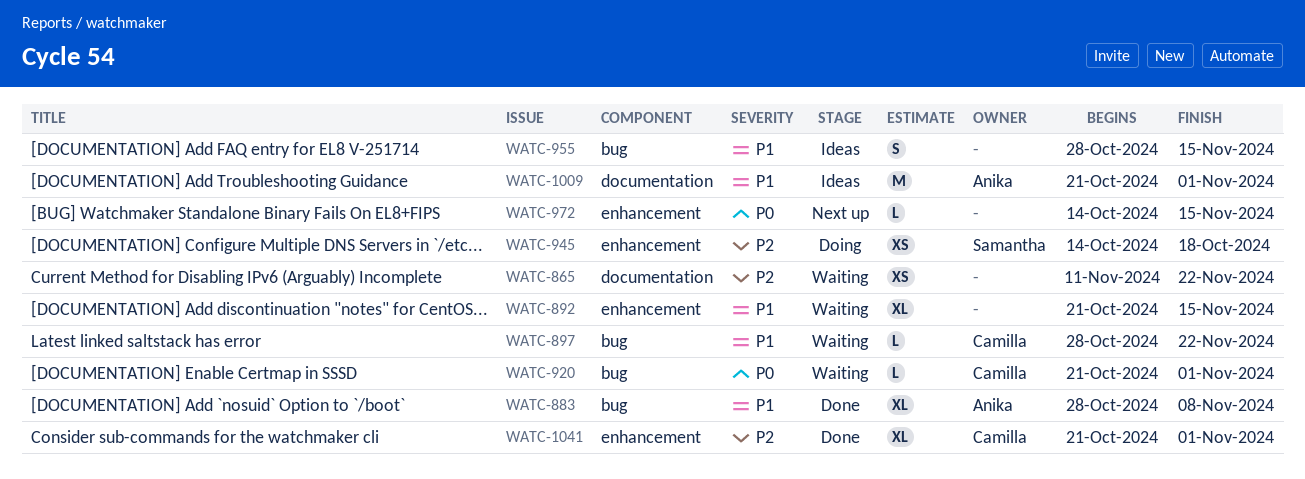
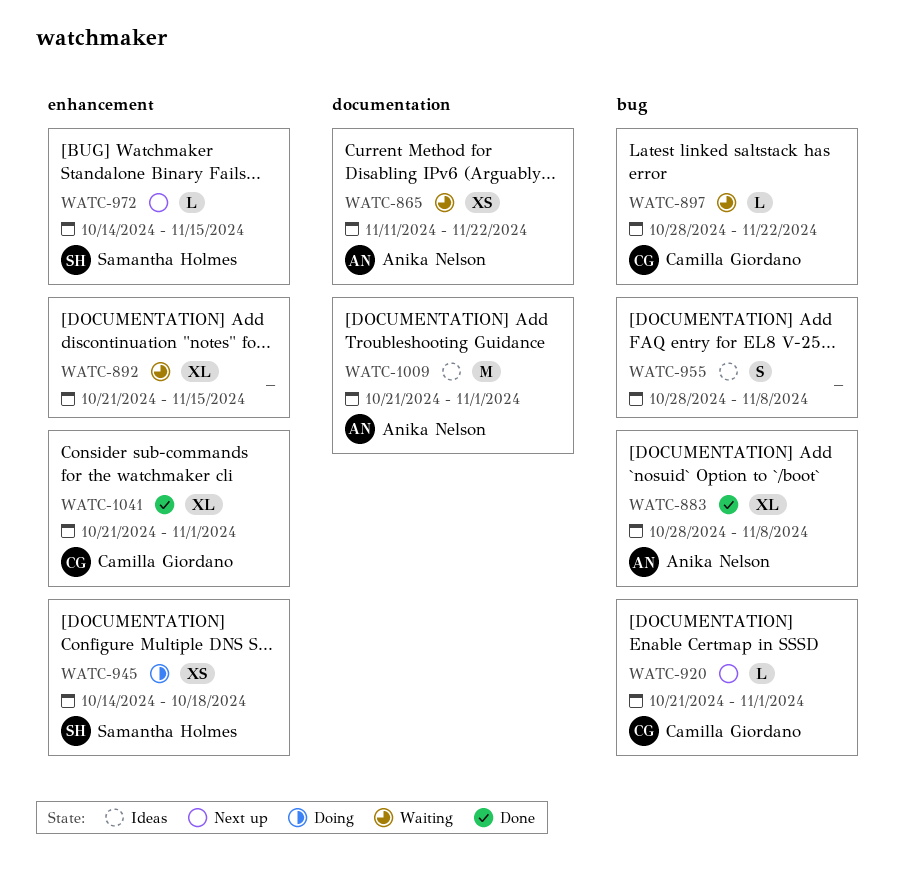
WATC-865, owner: none -> Anika Nelson
WATC-920, status: Waiting -> Next up
WATC-955, due: Nov 15 -> Nov 8
WATC-972, owner: none -> Samantha Holmes

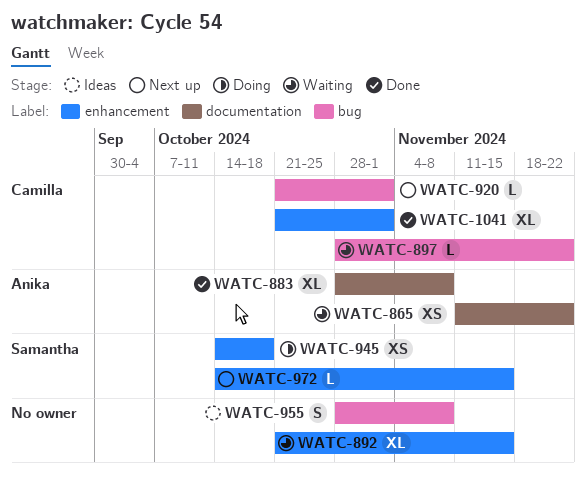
WATC-883, label: bug -> documentation
WATC-1009: present -> none

